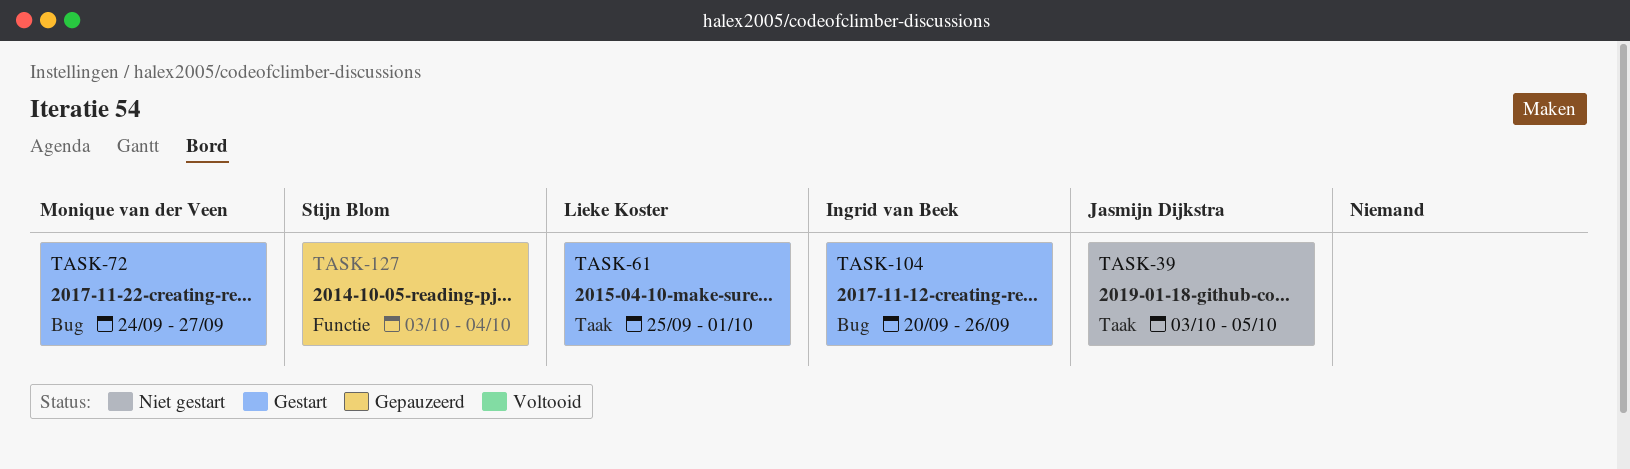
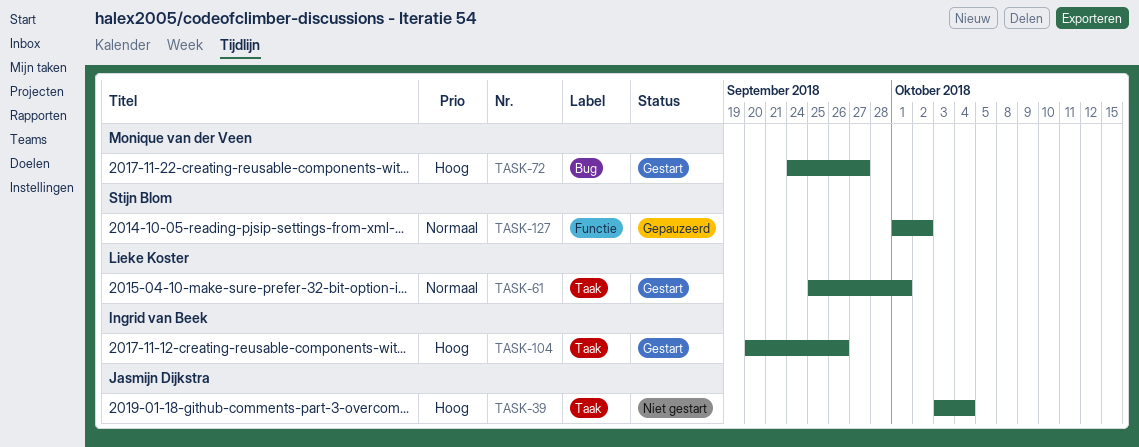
TASK-39, due: Oct 5 -> Oct 4
TASK-104, label: Bug -> Taak
TASK-127, start: Oct 3 -> Oct 1
TASK-127, due: Oct 4 -> Oct 2

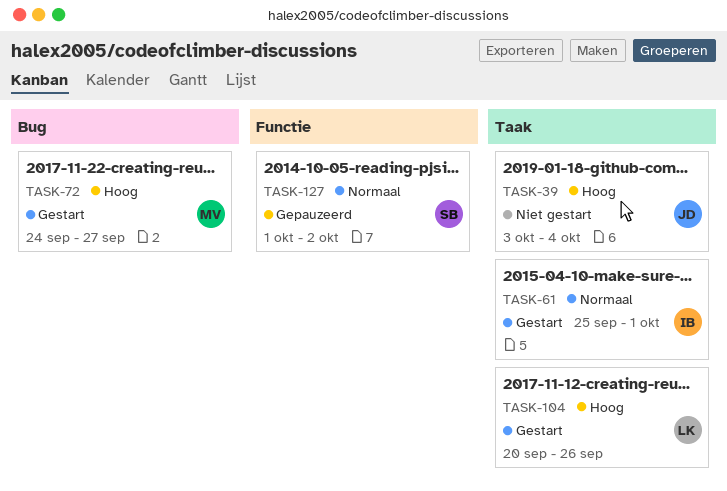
TASK-61, owner: Lieke Koster -> Ingrid van Beek
TASK-104, owner: Ingrid van Beek -> Lieke Koster

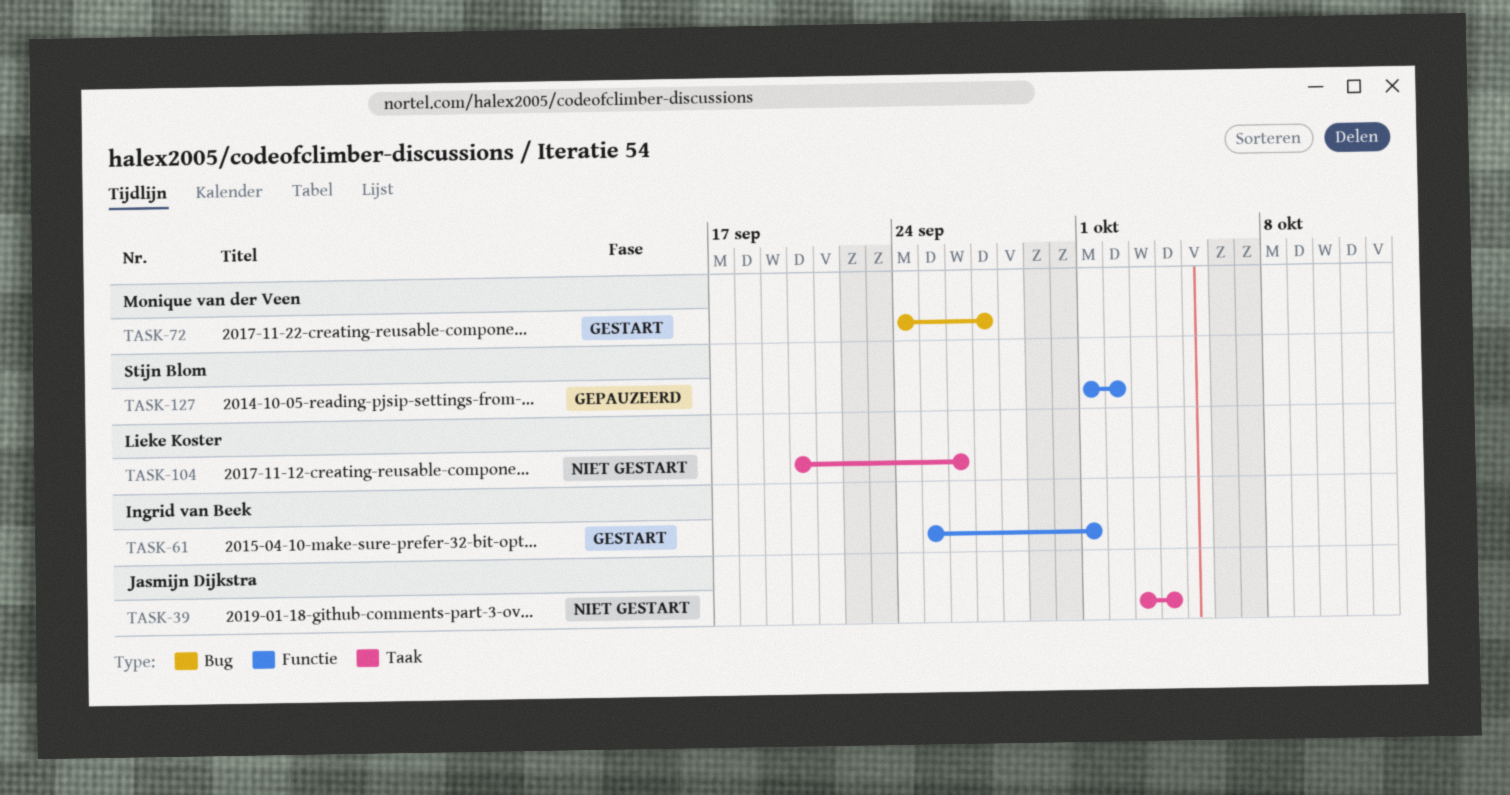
TASK-61, label: Taak -> Functie
TASK-104, status: Gestart -> Niet gestart

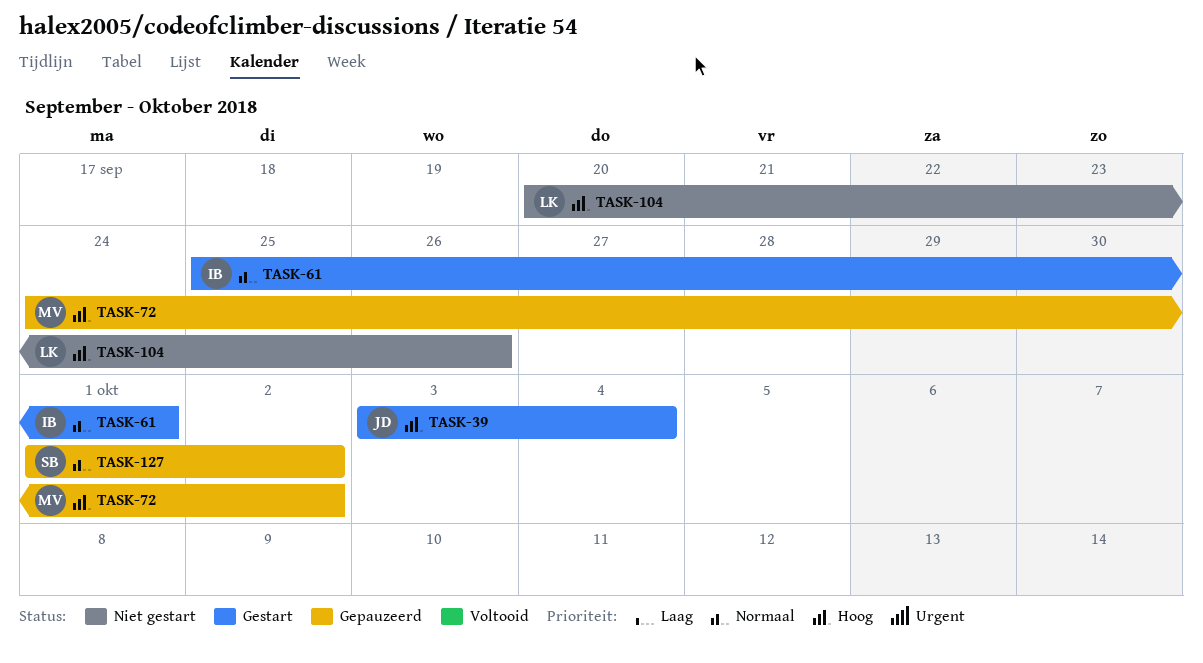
TASK-39, status: Niet gestart -> Gestart
TASK-72, status: Gestart -> Gepauzeerd
TASK-72, due: Sep 27 -> Oct 2

